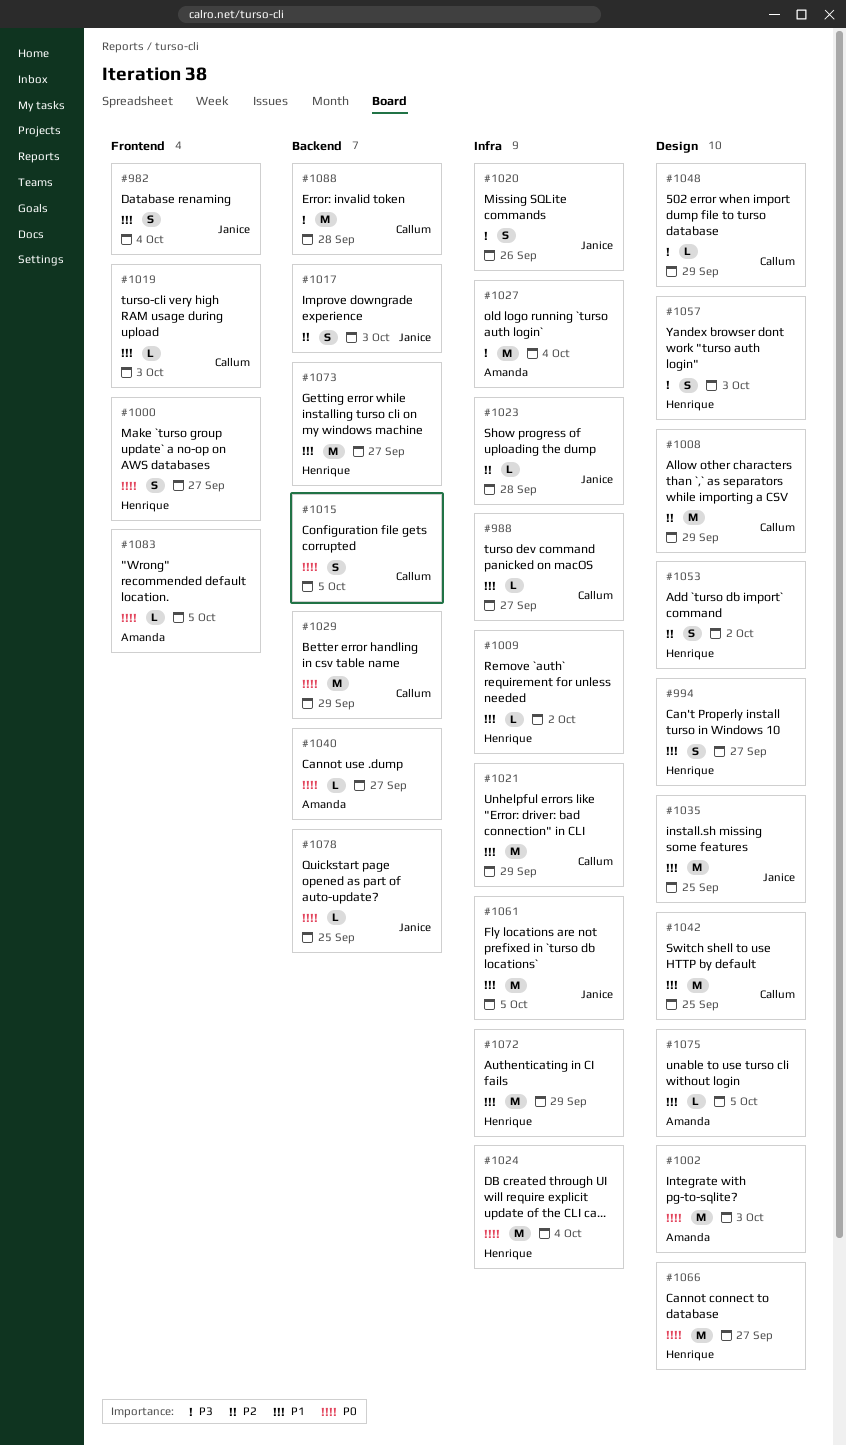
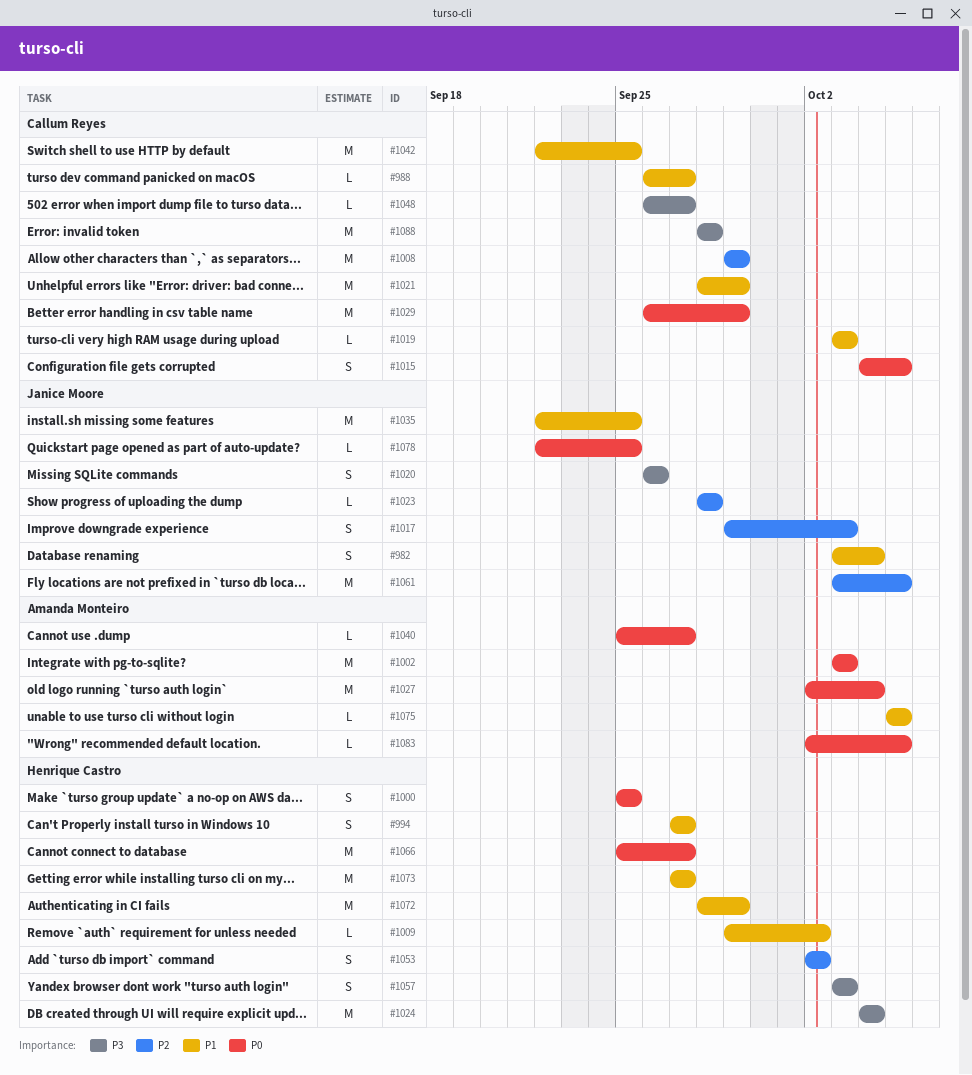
#1000, due: Sep 27 -> Sep 25
#1024, priority: P0 -> P3
#1027, priority: P3 -> P0
#1048, due: Sep 29 -> Sep 27
#1061, priority: P1 -> P2

